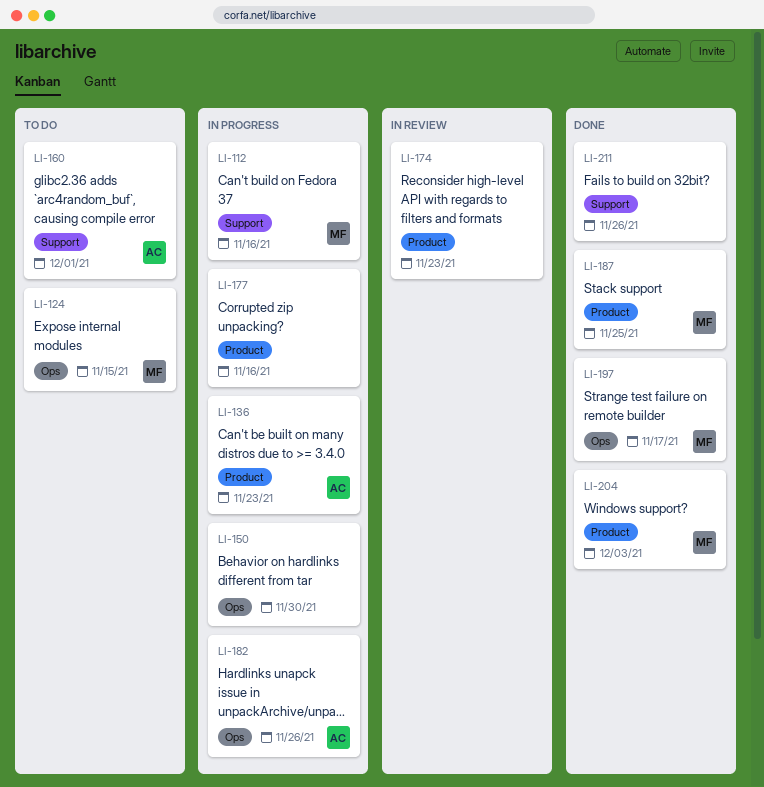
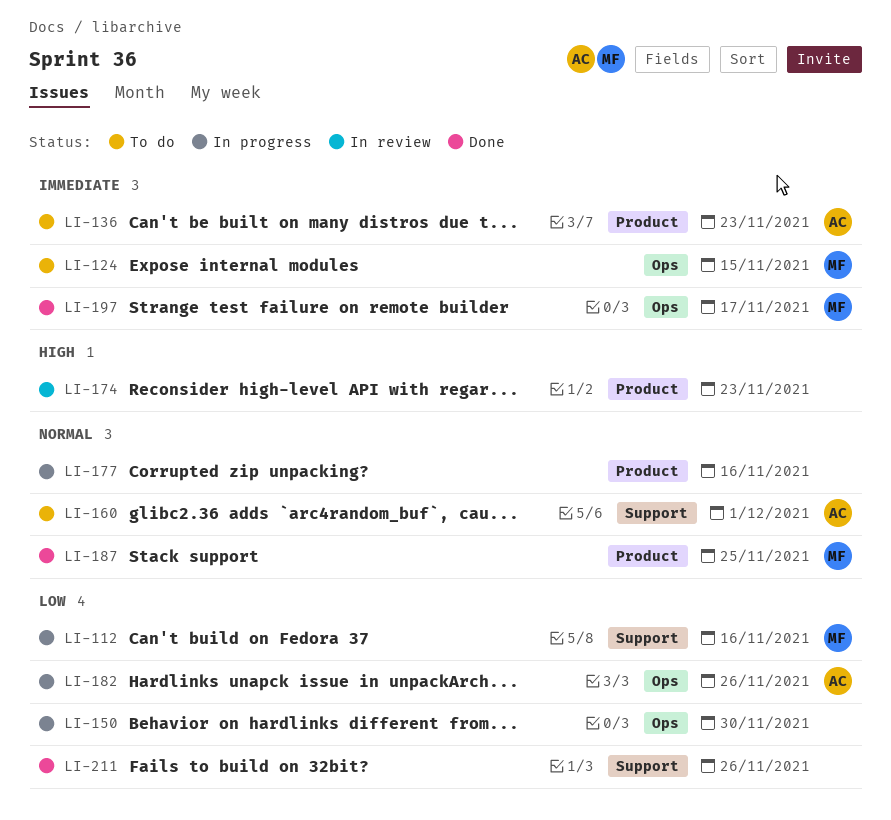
LI-136, status: In progress -> To do
LI-204: present -> none

